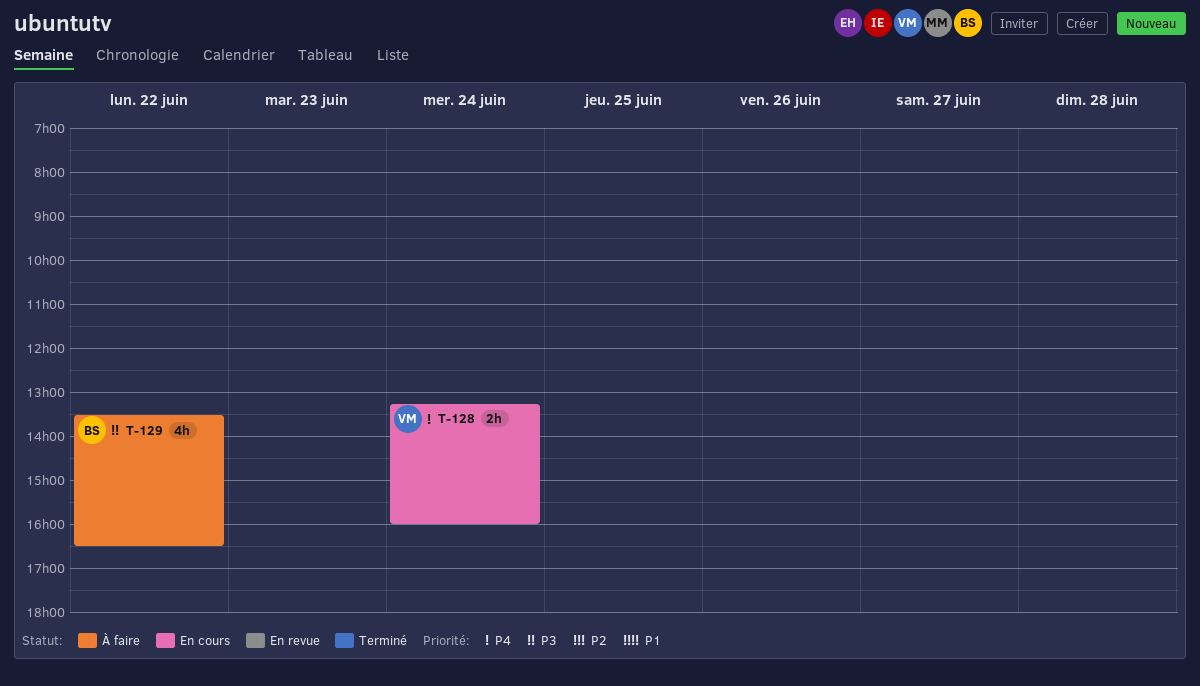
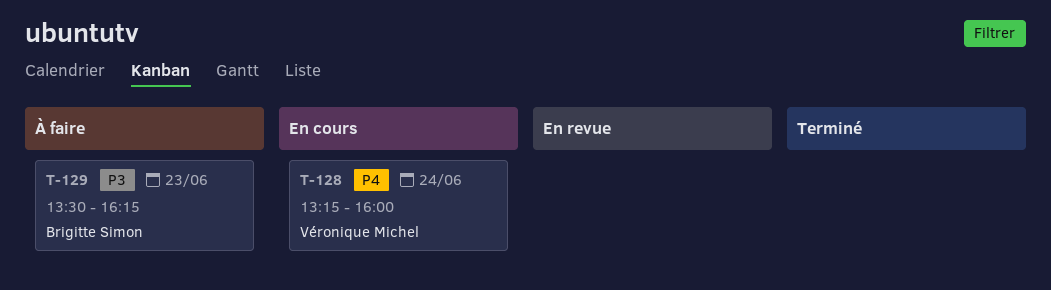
T-129, day: Jun 22 -> Jun 23
T-129, ends: 16:30 -> 16:15

